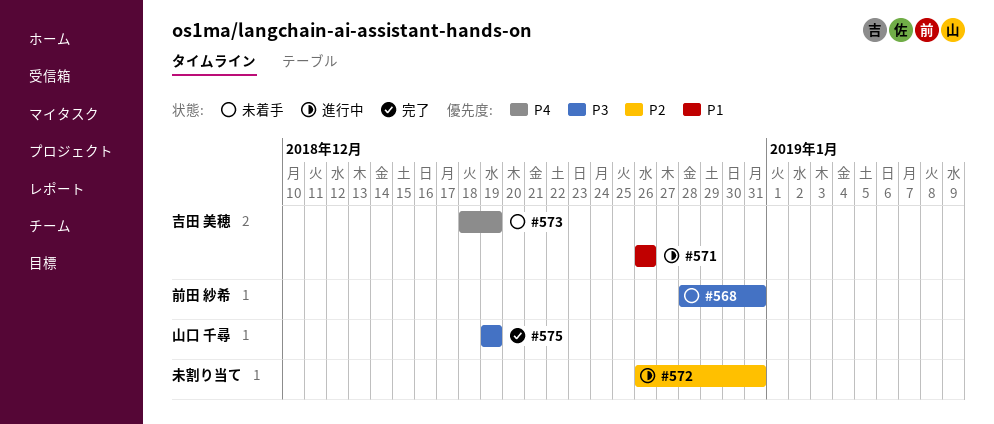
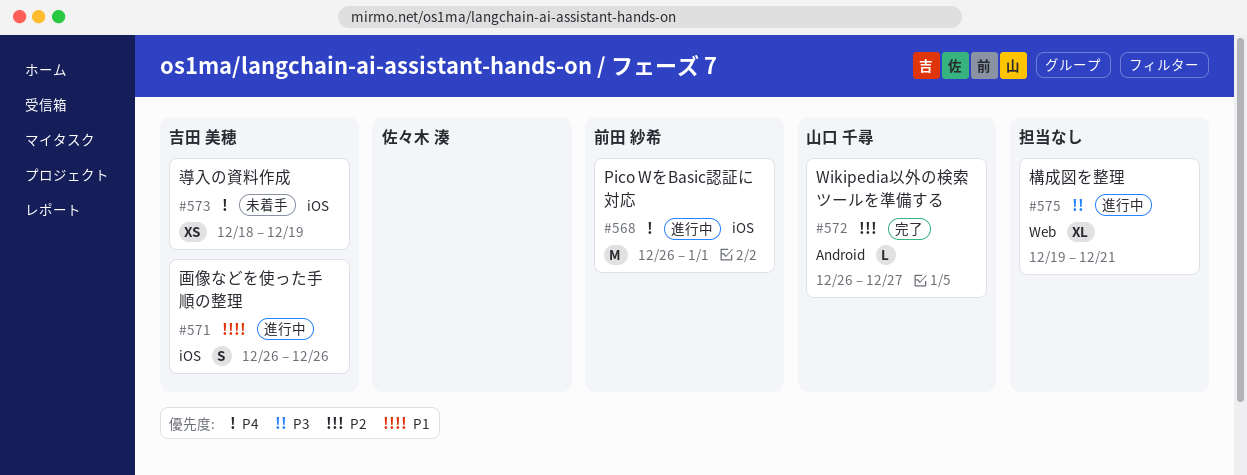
#568, status: 未着手 -> 進行中
#568, priority: P3 -> P4
#568, start: Dec 28 -> Dec 26
#568, due: Dec 31 -> Jan 1
#572, status: 進行中 -> 完了
#572, owner: none -> 山口 千尋
#572, due: Dec 31 -> Dec 27
#575, status: 完了 -> 進行中
#575, owner: 山口 千尋 -> none
#575, due: Dec 19 -> Dec 21

